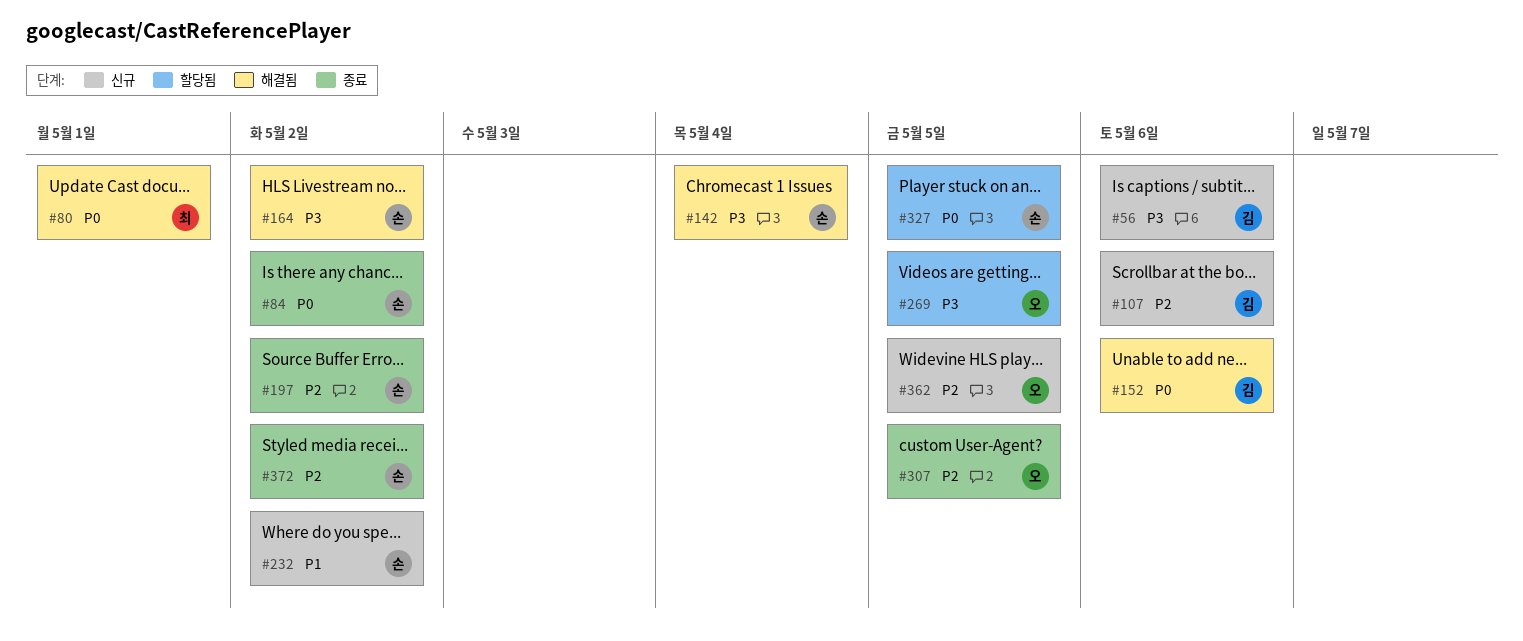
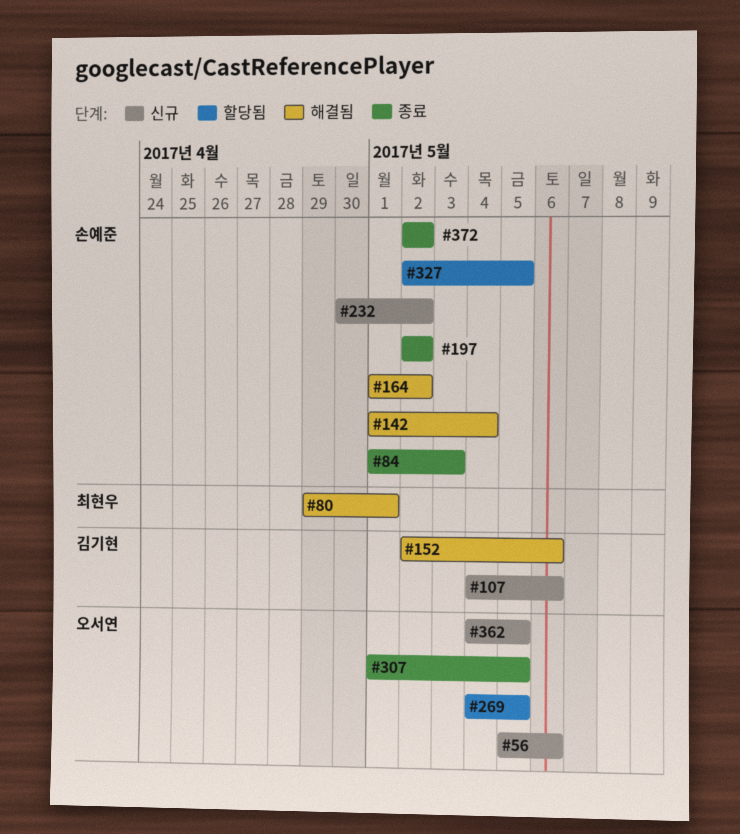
#56, owner: 김기현 -> 오서연
#84, due: May 2 -> May 3

